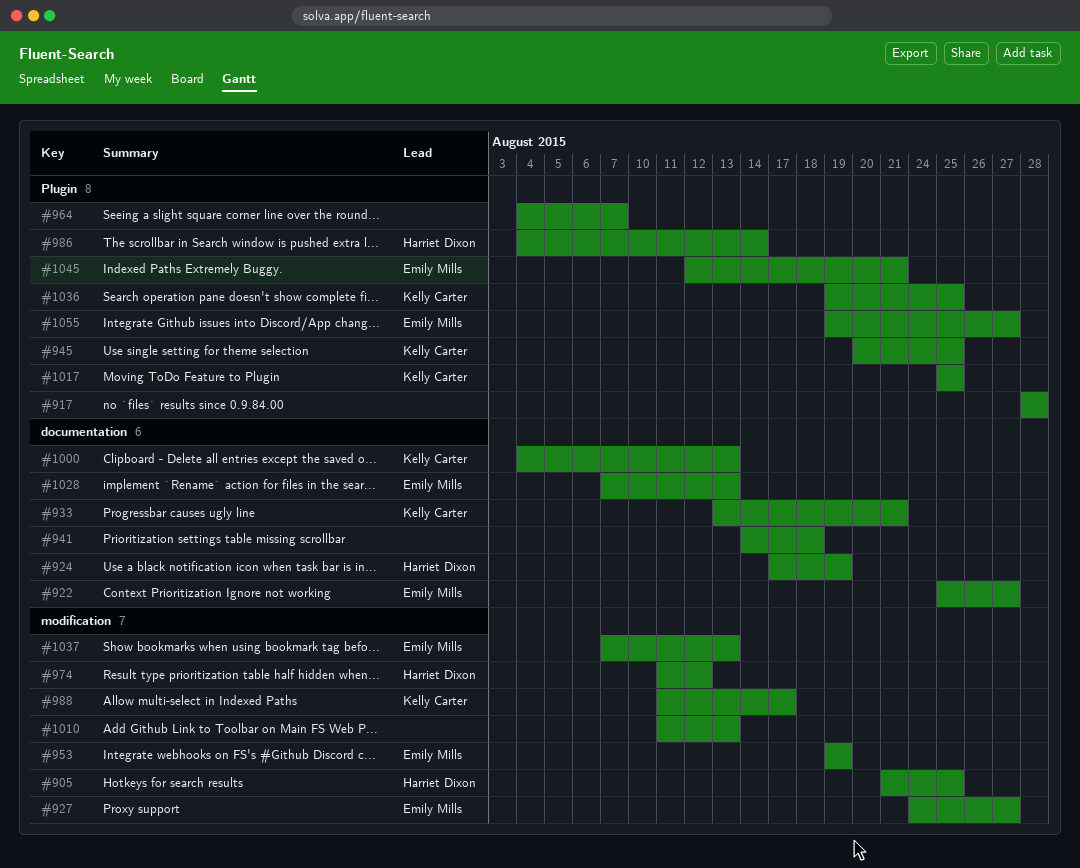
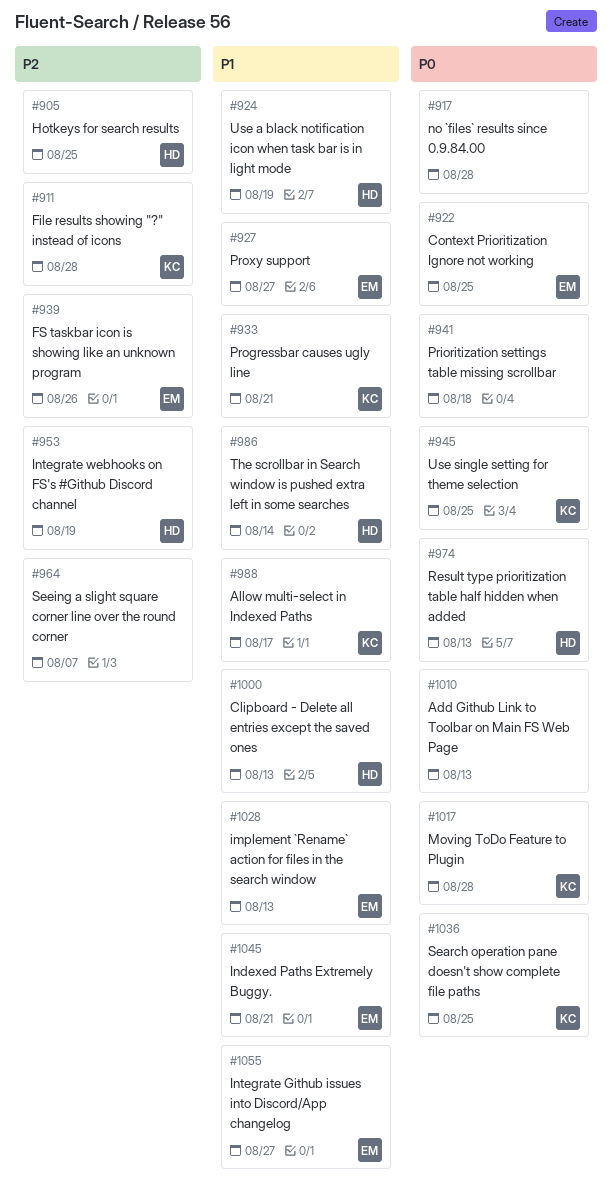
#911: none -> present
#922, due: Aug 27 -> Aug 25
#939: none -> present
#953, owner: Emily Mills -> Harriet Dixon
#974, due: Aug 12 -> Aug 13
#1000, owner: Kelly Carter -> Harriet Dixon
#1017, due: Aug 25 -> Aug 28
#1037: present -> none

